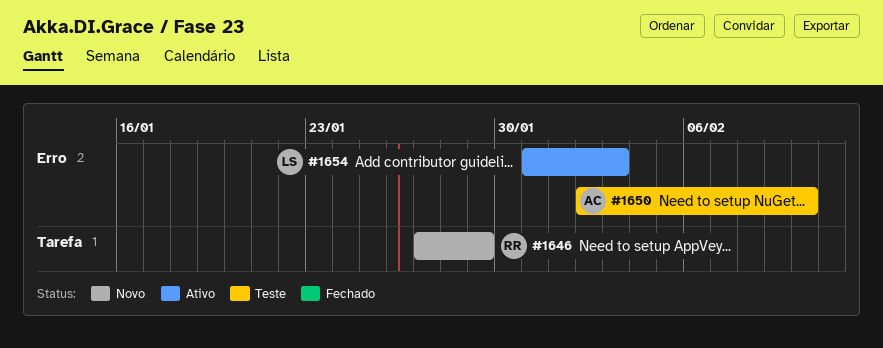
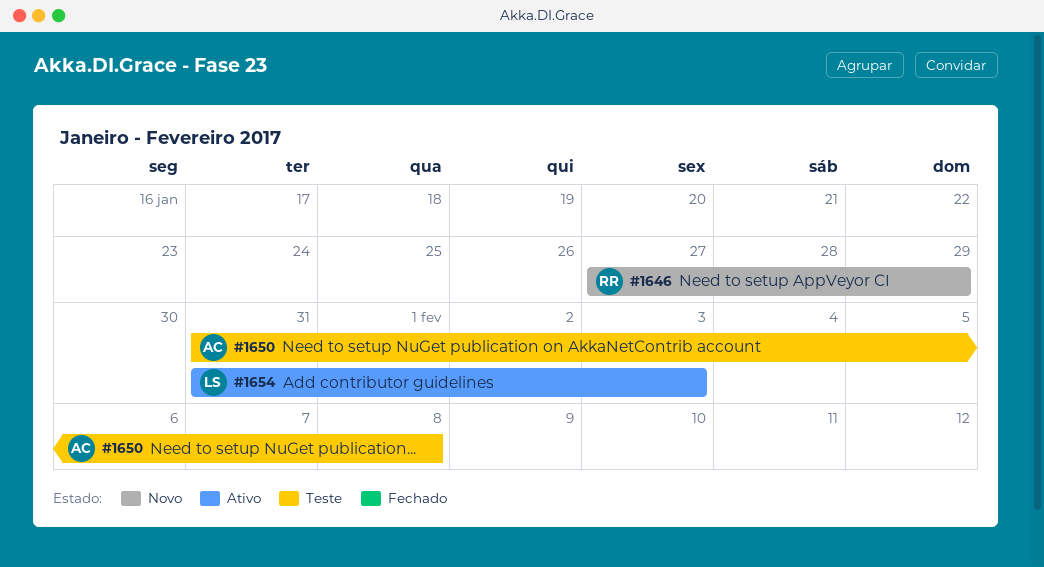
#1650, start: Feb 2 -> Jan 31
#1650, due: Feb 10 -> Feb 8

